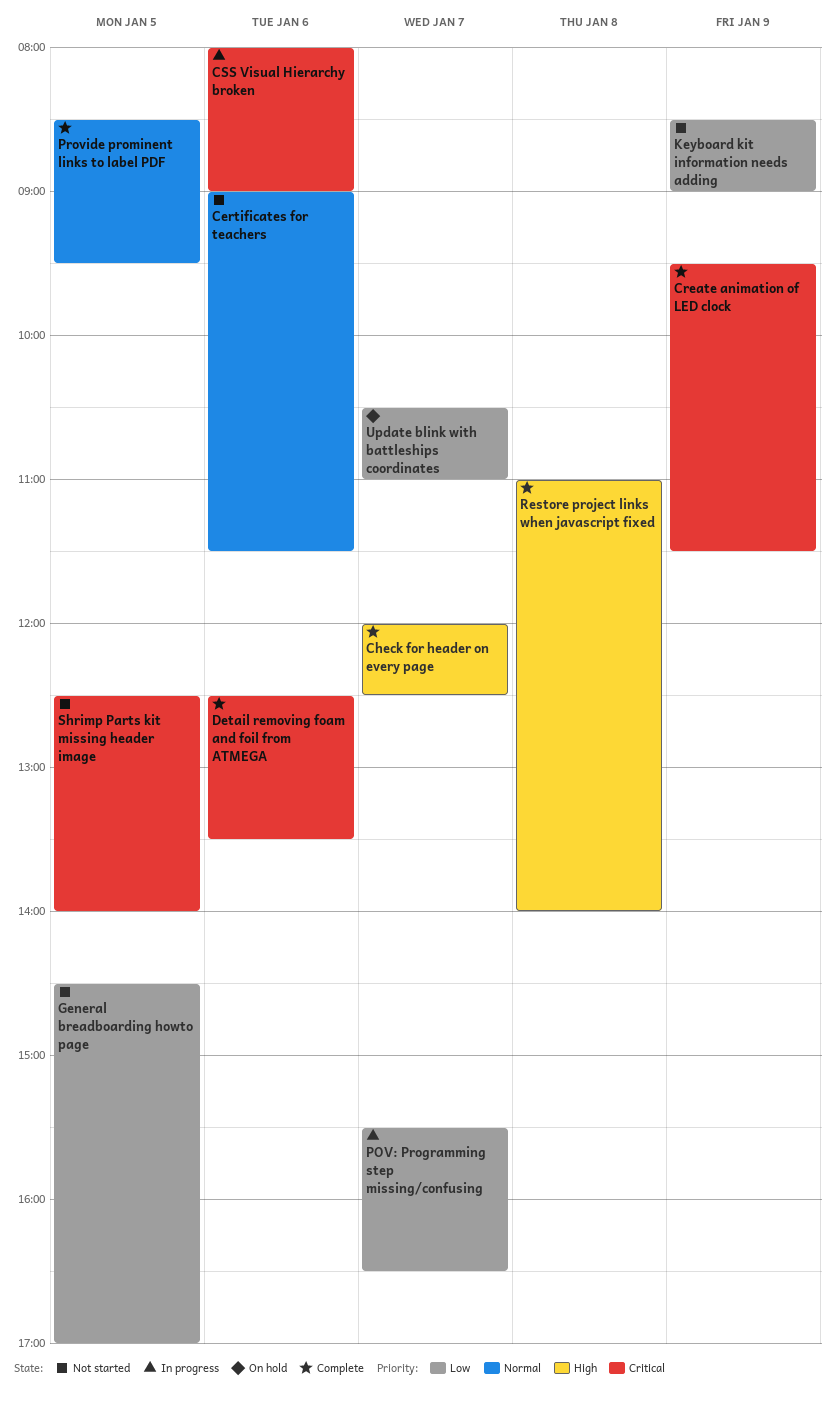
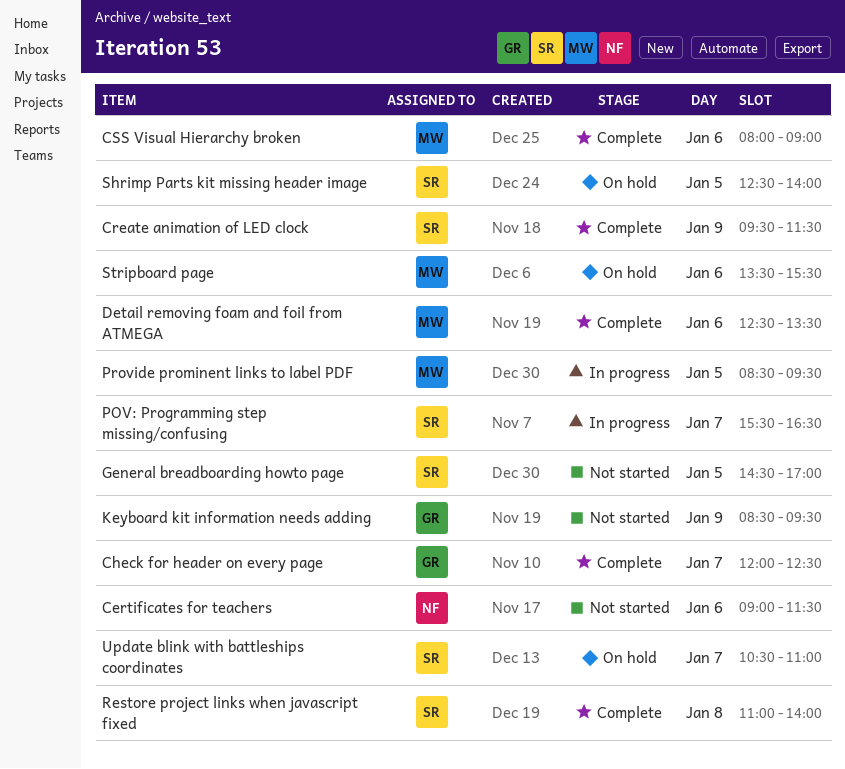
CSS Visual Hierarchy broken, status: In progress -> Complete
Keyboard kit information needs adding, ends: 09:00 -> 09:30
Provide prominent links to label PDF, status: Complete -> In progress
Shrimp Parts kit missing header image, status: Not started -> On hold
Stripboard page: none -> present

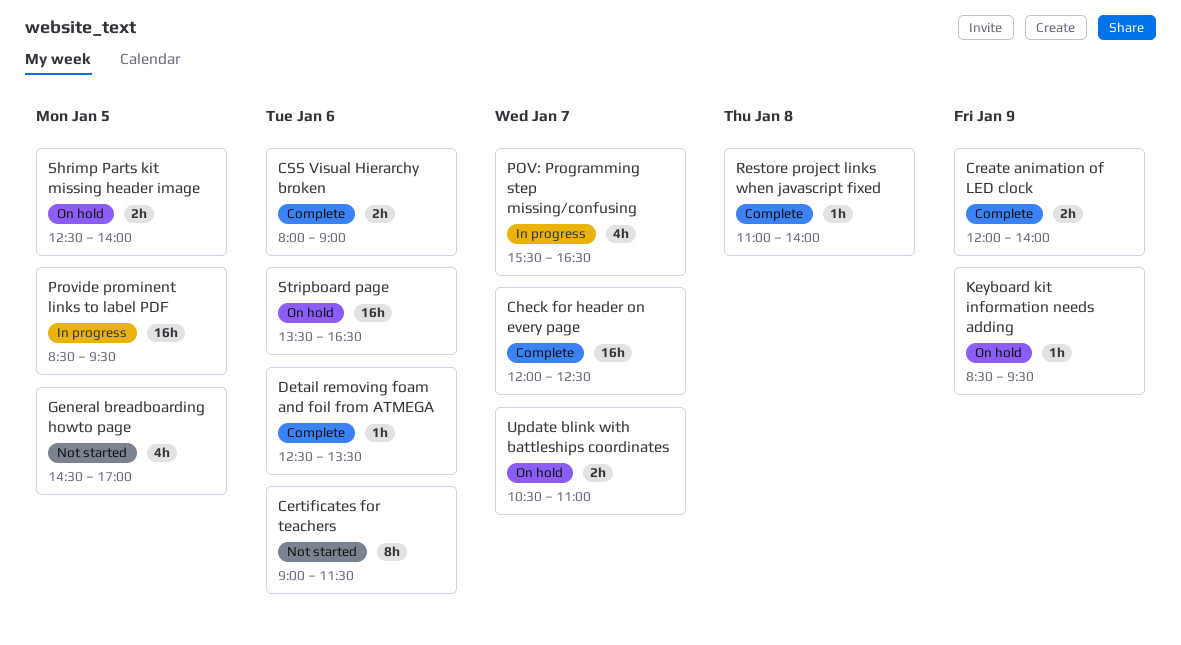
Create animation of LED clock, begins: 09:30 -> 12:00
Create animation of LED clock, ends: 11:30 -> 14:00
Keyboard kit information needs adding, status: Not started -> On hold
Stripboard page, ends: 15:30 -> 16:30

